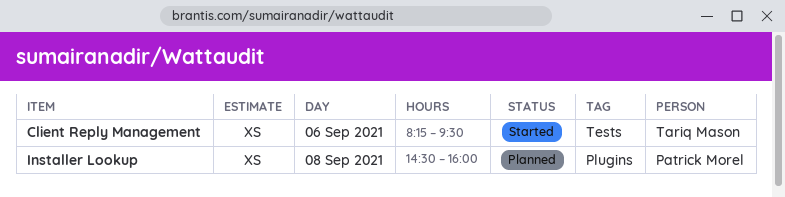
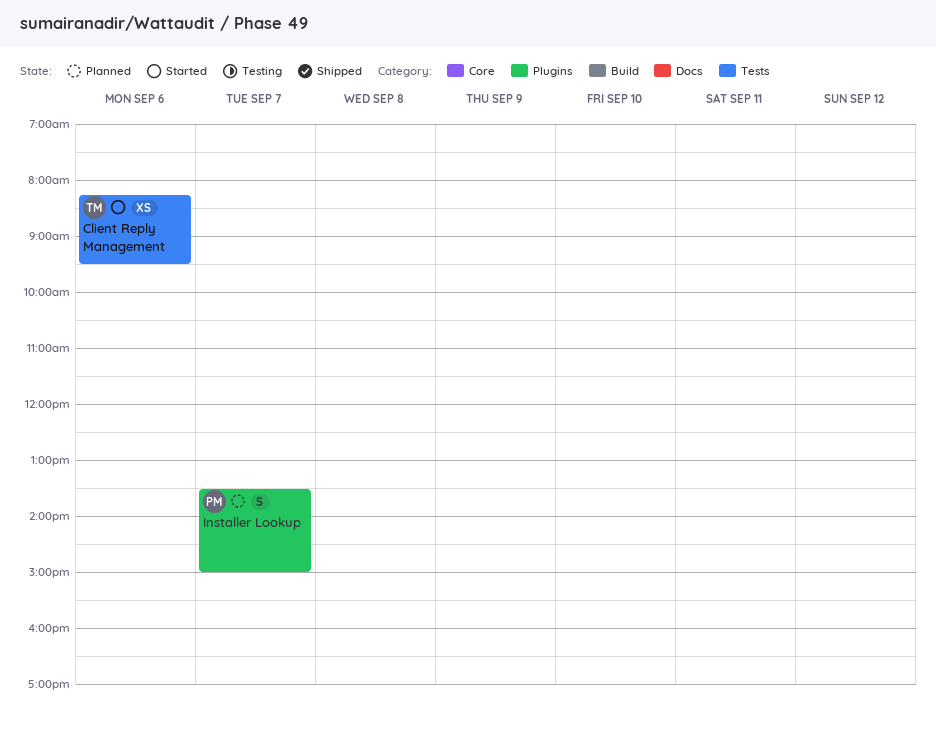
Installer Lookup, estimate: XS -> S
Installer Lookup, day: Sep 8 -> Sep 7
Installer Lookup, begins: 14:30 -> 13:30
Installer Lookup, ends: 16:00 -> 15:00

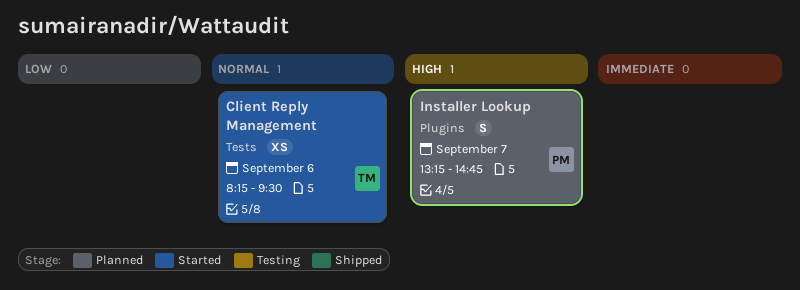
Installer Lookup, begins: 13:30 -> 13:15
Installer Lookup, ends: 15:00 -> 14:45

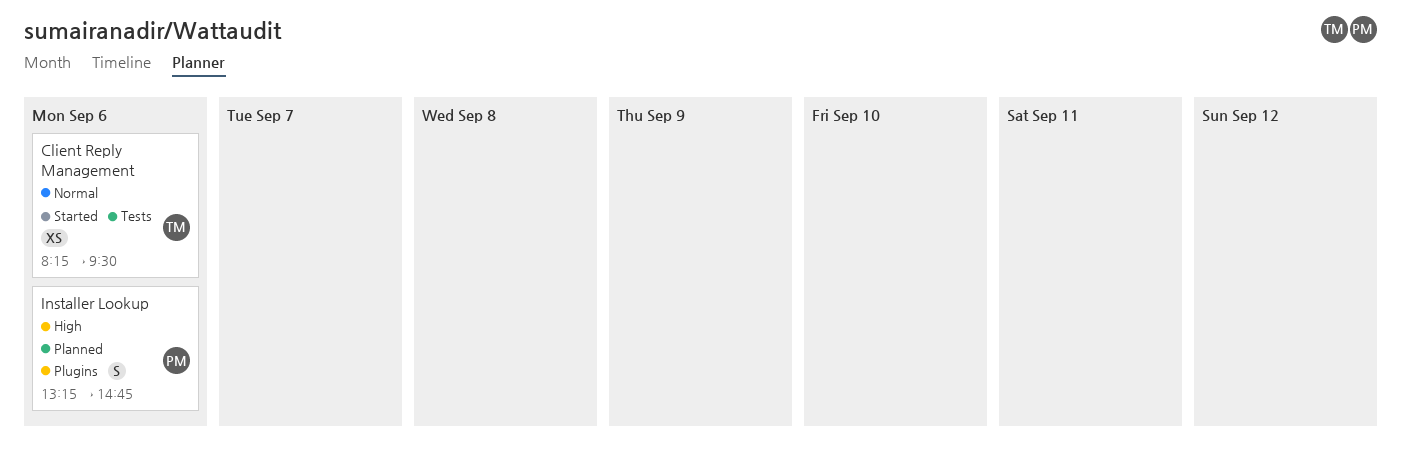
Installer Lookup, day: Sep 7 -> Sep 6

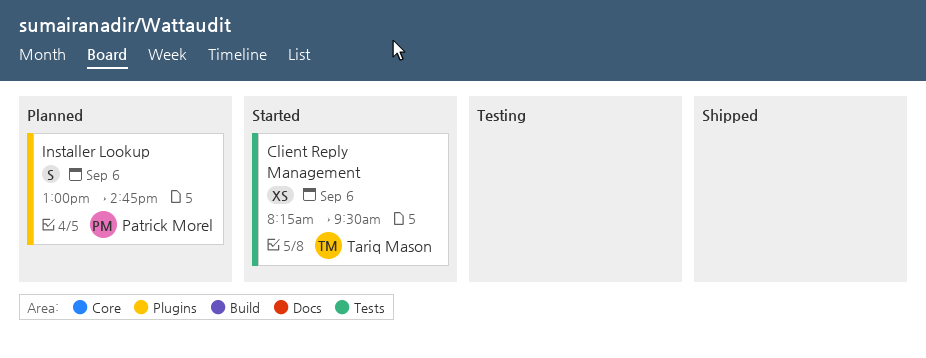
Installer Lookup, begins: 13:15 -> 13:00

